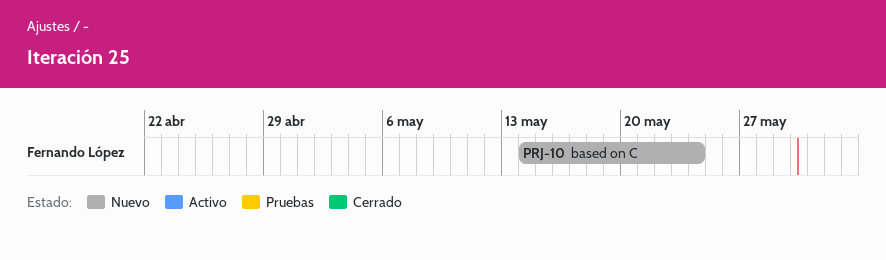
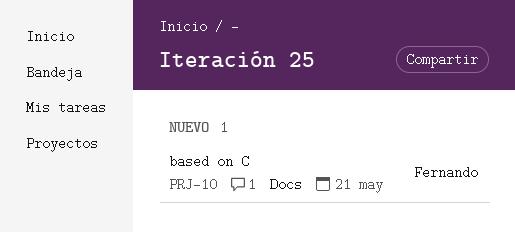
PRJ-10, due: May 24 -> May 21

